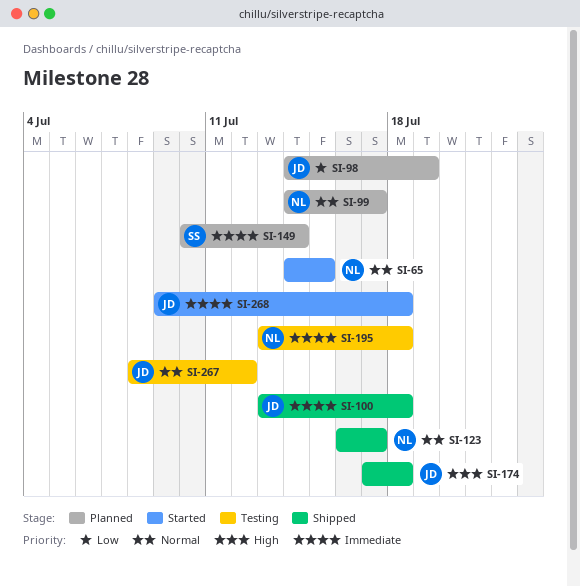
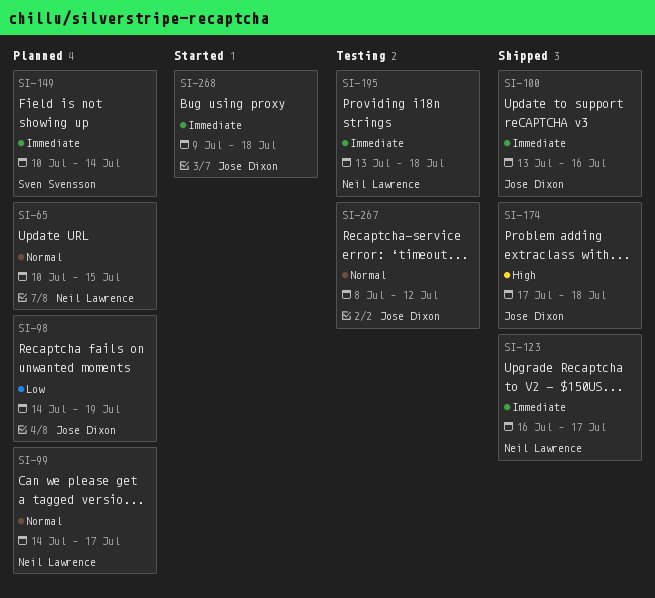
SI-65, status: Started -> Planned
SI-65, start: Jul 14 -> Jul 10
SI-100, due: Jul 18 -> Jul 16
SI-123, priority: Normal -> Immediate

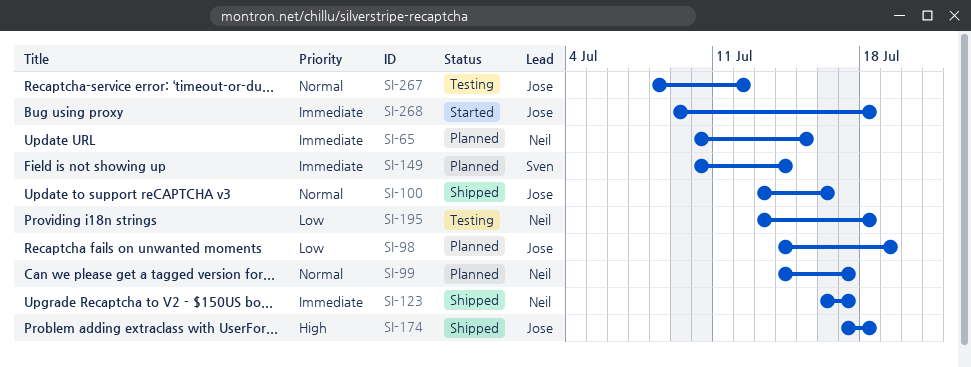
SI-65, priority: Normal -> Immediate
SI-100, priority: Immediate -> Normal
SI-195, priority: Immediate -> Low

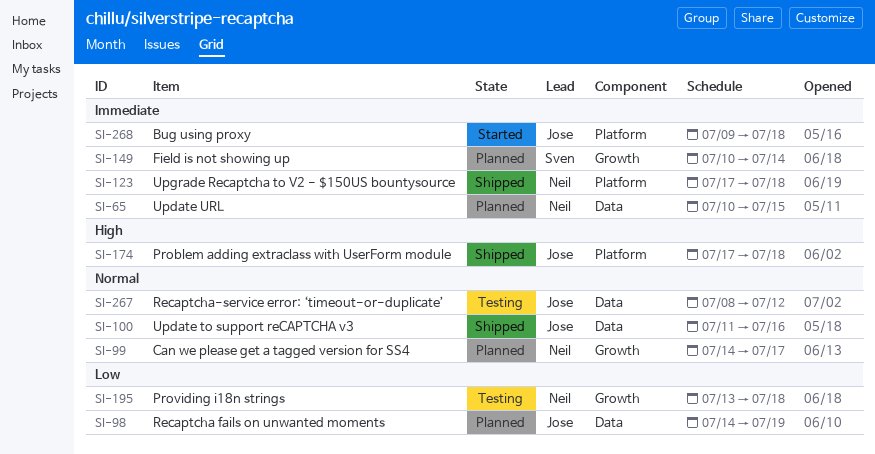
SI-100, start: Jul 13 -> Jul 11
SI-123, start: Jul 16 -> Jul 17
SI-123, due: Jul 17 -> Jul 18

